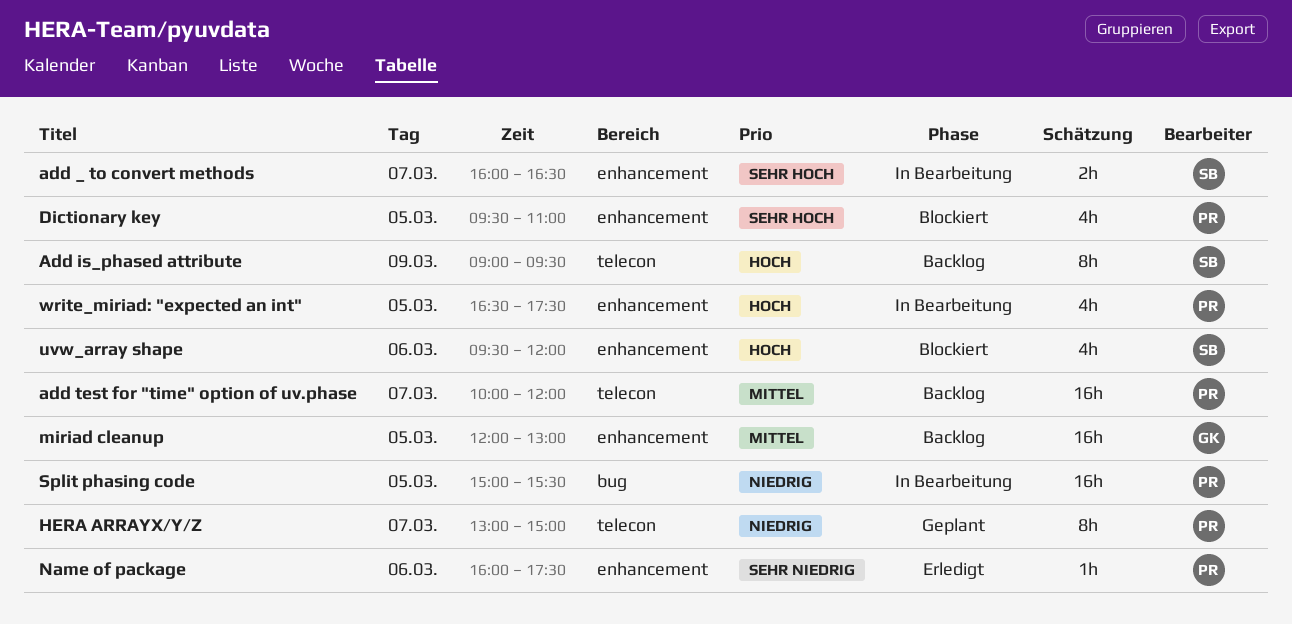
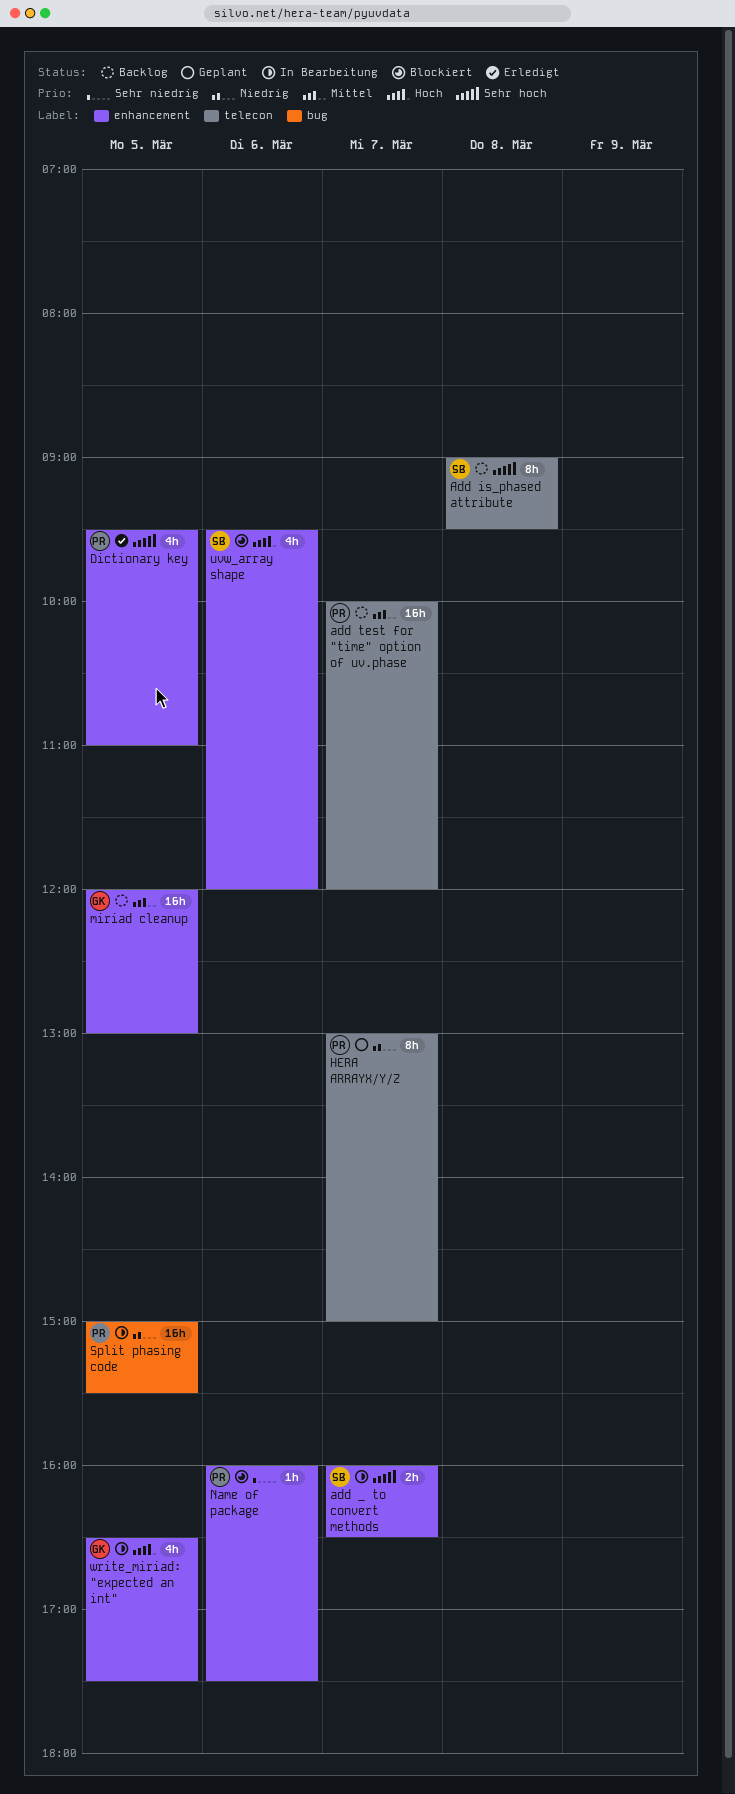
Add is_phased attribute, priority: Hoch -> Sehr hoch
Add is_phased attribute, day: Mar 9 -> Mar 8
Dictionary key, status: Blockiert -> Erledigt
Name of package, status: Erledigt -> Blockiert
write_miriad: "expected an int", owner: PR -> GK

